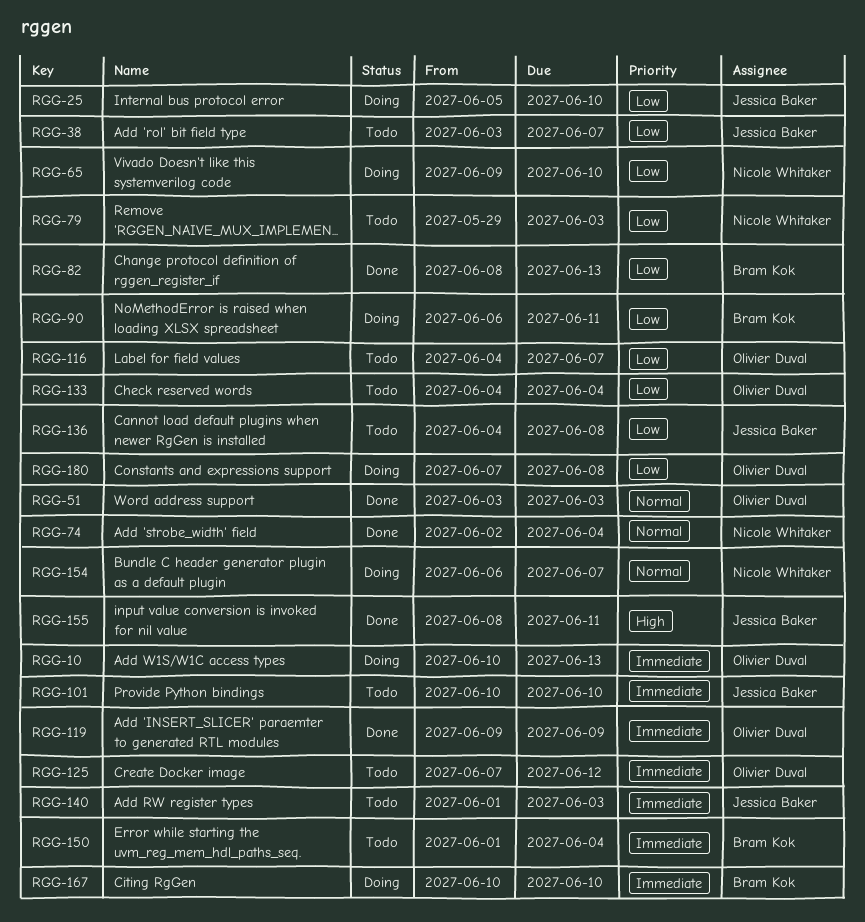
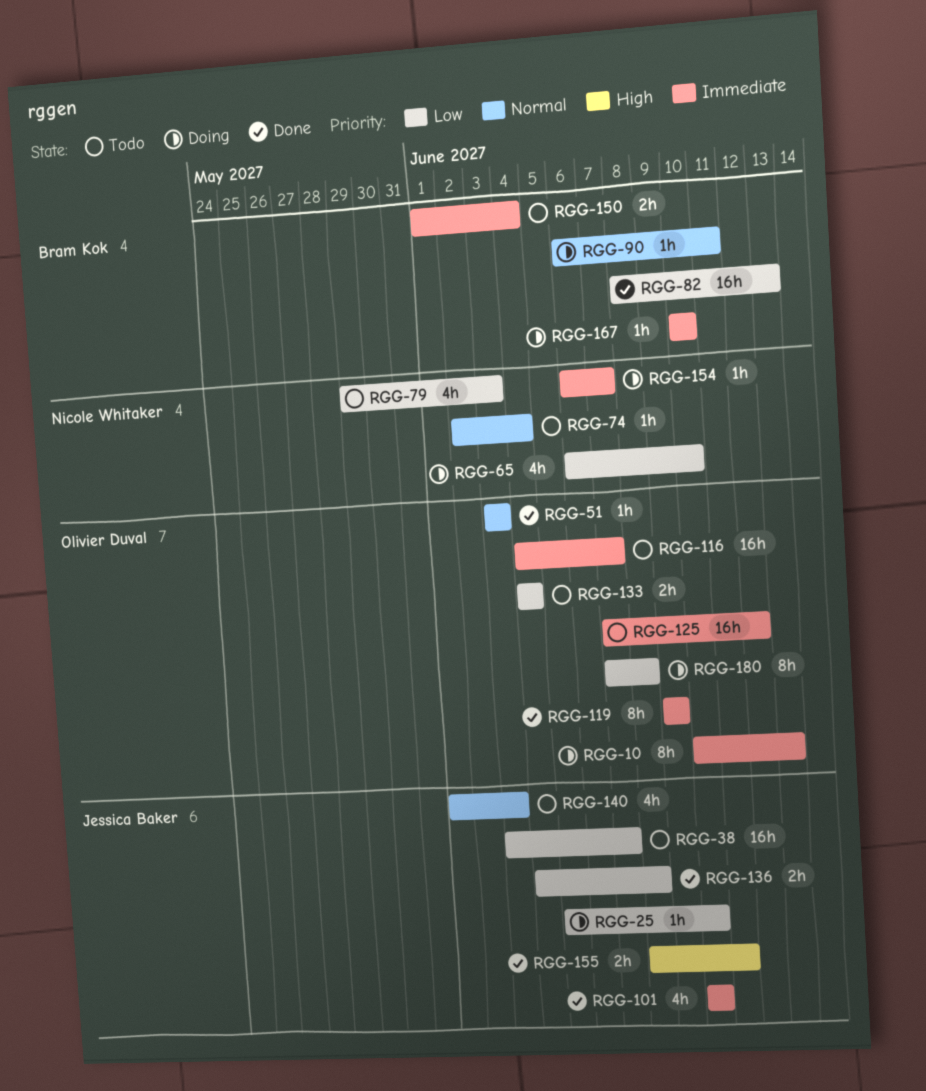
RGG-65, start: Jun 9 -> Jun 6
RGG-74, status: Done -> Todo
RGG-90, priority: Low -> Normal
RGG-101, status: Todo -> Done
RGG-116, priority: Low -> Immediate
RGG-136, status: Todo -> Done
RGG-140, priority: Immediate -> Normal
RGG-154, priority: Normal -> Immediate

